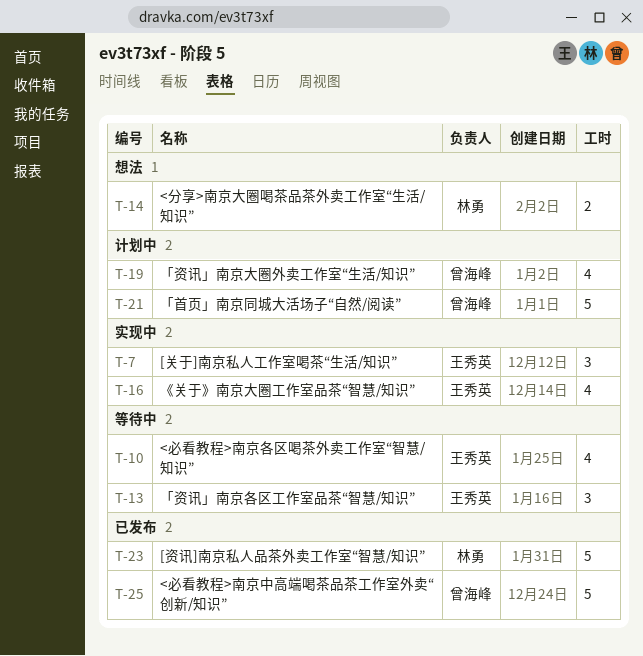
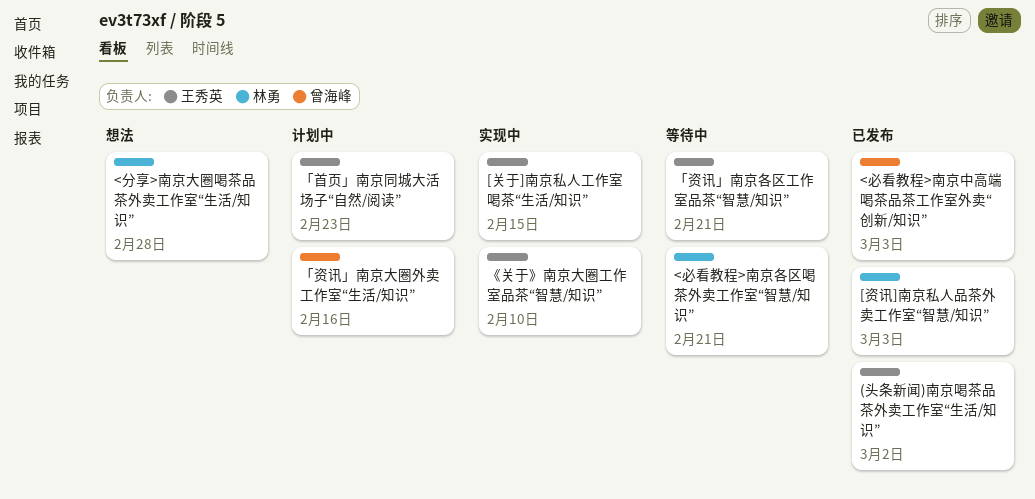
(头条新闻)南京喝茶品茶外卖工作室“生活/知识”: none -> present
<必看教程>南京各区喝茶外卖工作室“智慧/知识”, owner: 王秀英 -> 林勇
「首页」南京同城大活场子“自然/阅读”, owner: 曾海峰 -> 王秀英

